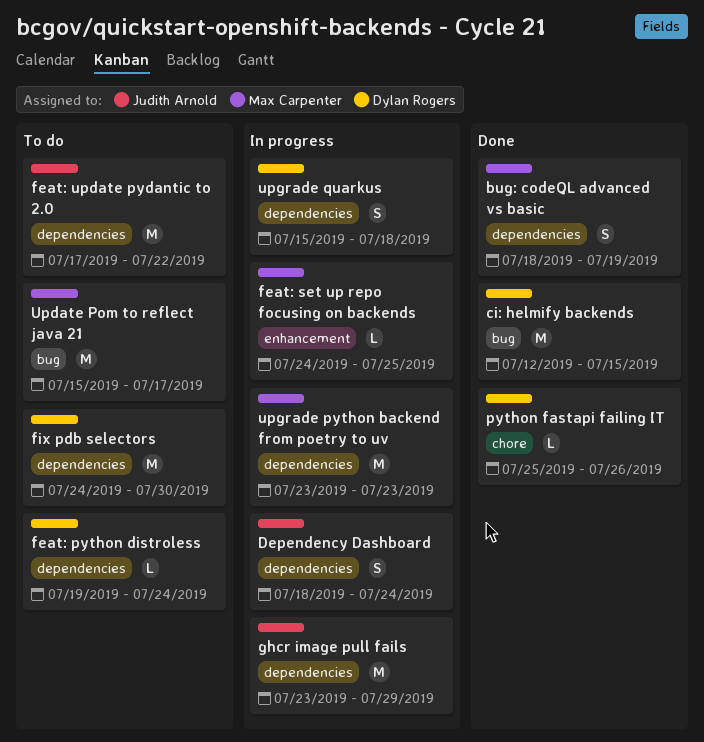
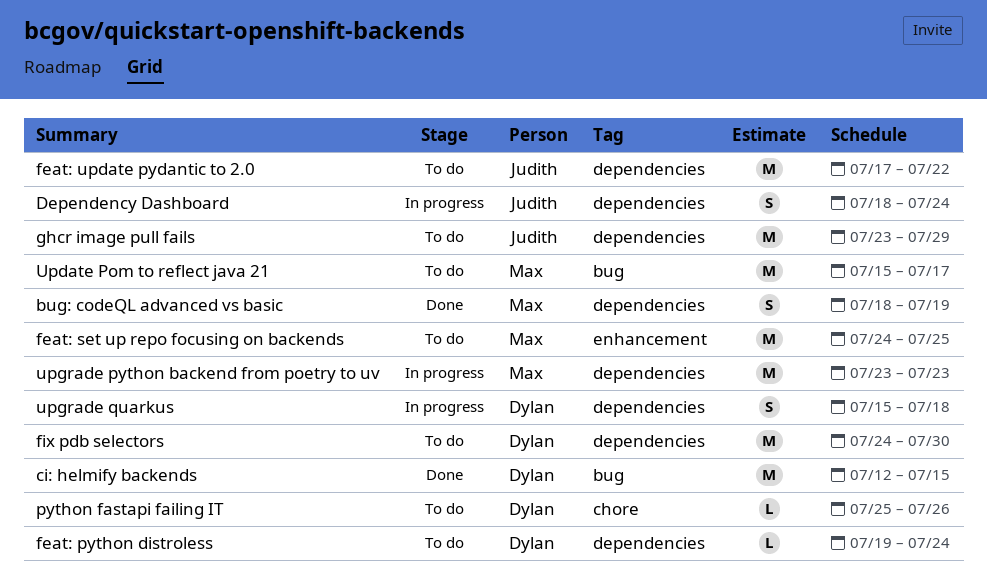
feat: set up repo focusing on backends, status: In progress -> To do
feat: set up repo focusing on backends, estimate: L -> M
ghcr image pull fails, status: In progress -> To do
python fastapi failing IT, status: Done -> To do

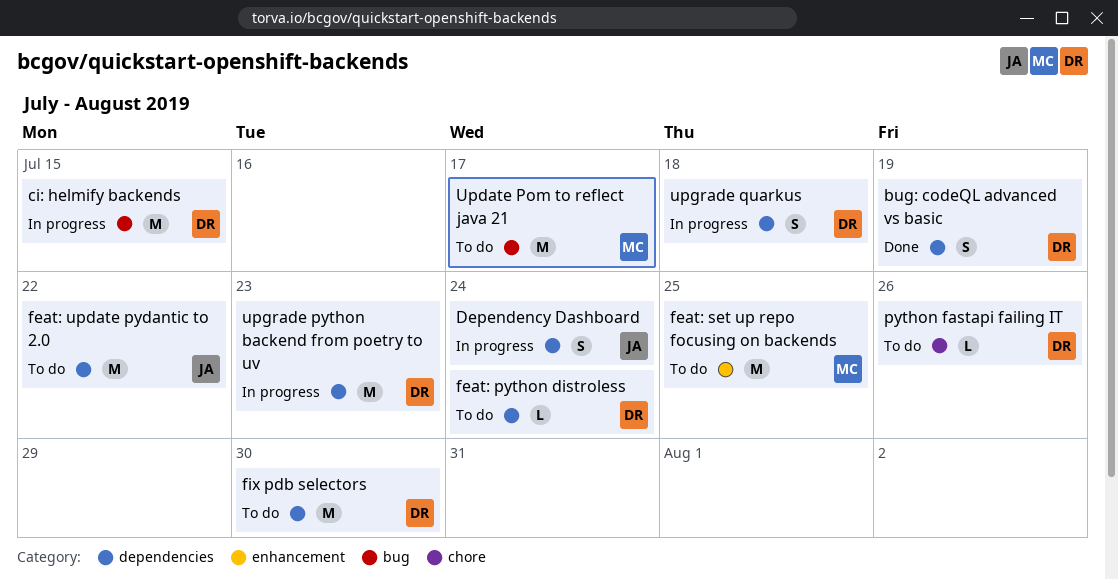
bug: codeQL advanced vs basic, owner: Max -> Dylan
ci: helmify backends, status: Done -> In progress
ghcr image pull fails: present -> none
upgrade python backend from poetry to uv, owner: Max -> Dylan

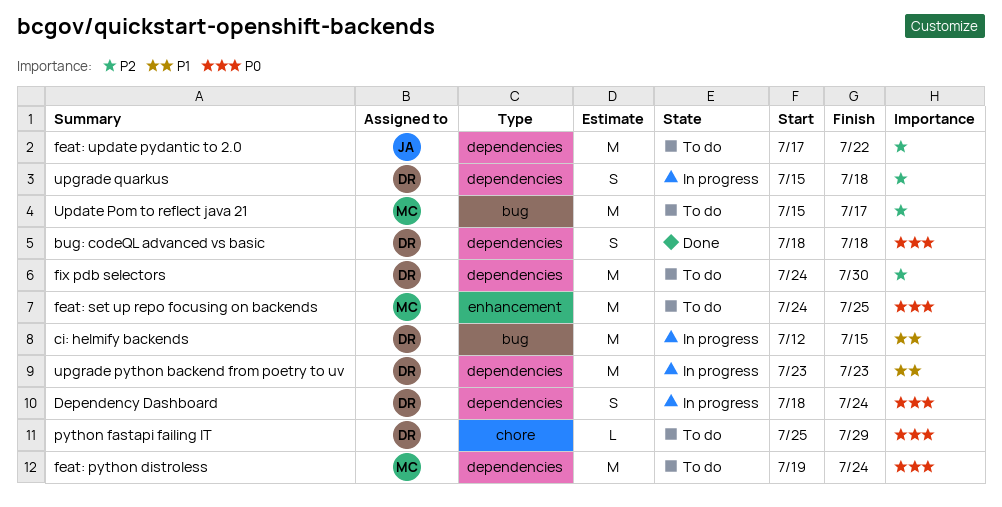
bug: codeQL advanced vs basic, due: Jul 19 -> Jul 18
Dependency Dashboard, owner: JA -> DR
feat: python distroless, owner: DR -> MC
feat: python distroless, estimate: L -> M
python fastapi failing IT, due: Jul 26 -> Jul 29

